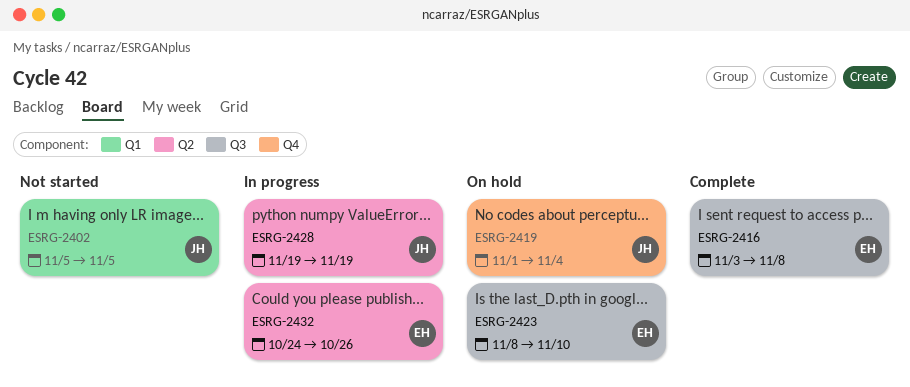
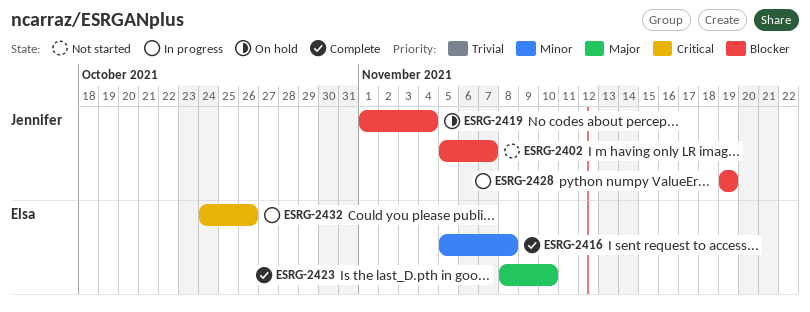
ESRG-2402, due: Nov 5 -> Nov 7
ESRG-2416, start: Nov 3 -> Nov 5
ESRG-2423, status: On hold -> Complete

